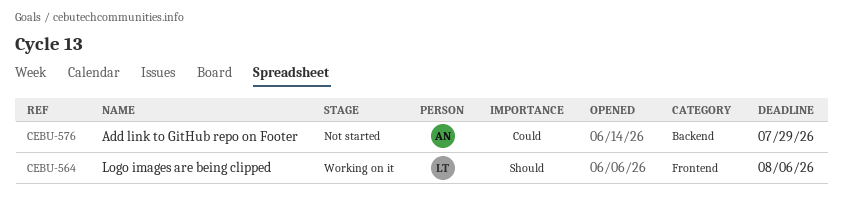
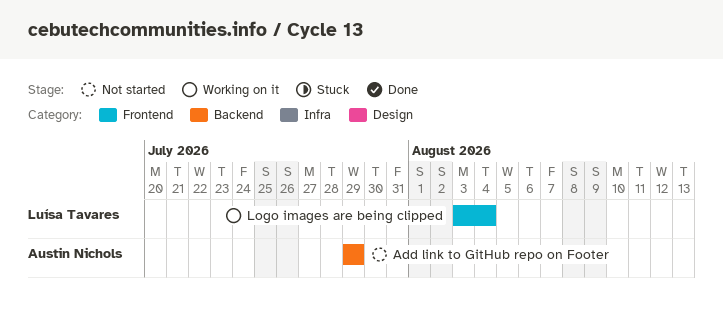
Logo images are being clipped, due: Aug 6 -> Aug 4

